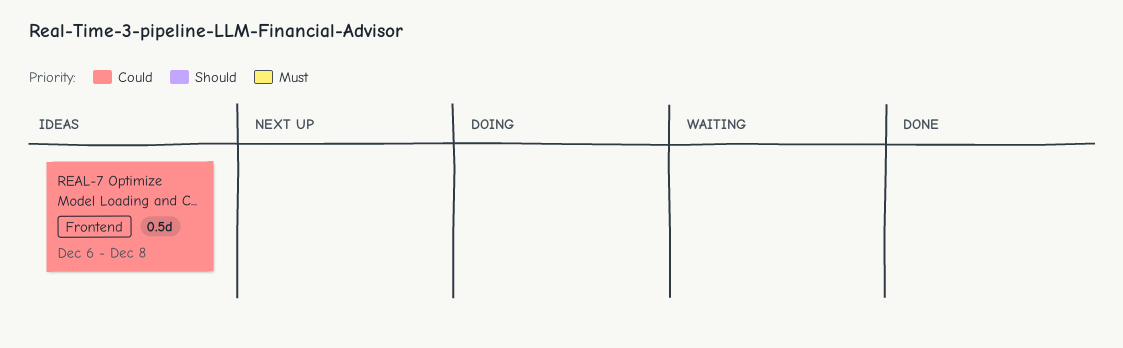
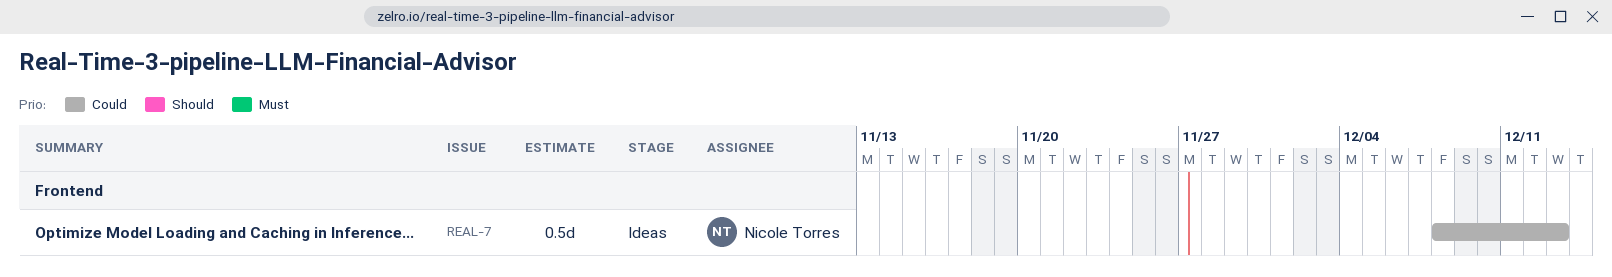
REAL-7, start: Dec 6 -> Dec 8
REAL-7, due: Dec 8 -> Dec 13

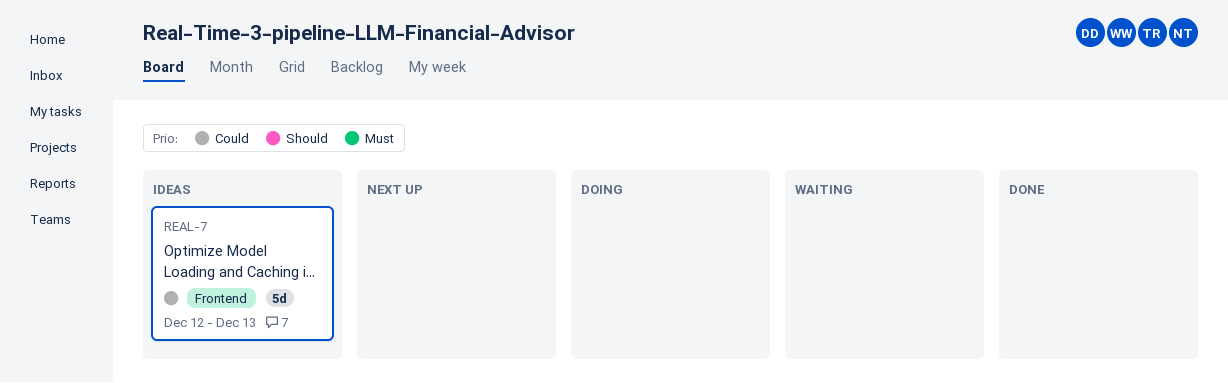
REAL-7, estimate: 0.5d -> 5d
REAL-7, start: Dec 8 -> Dec 12

